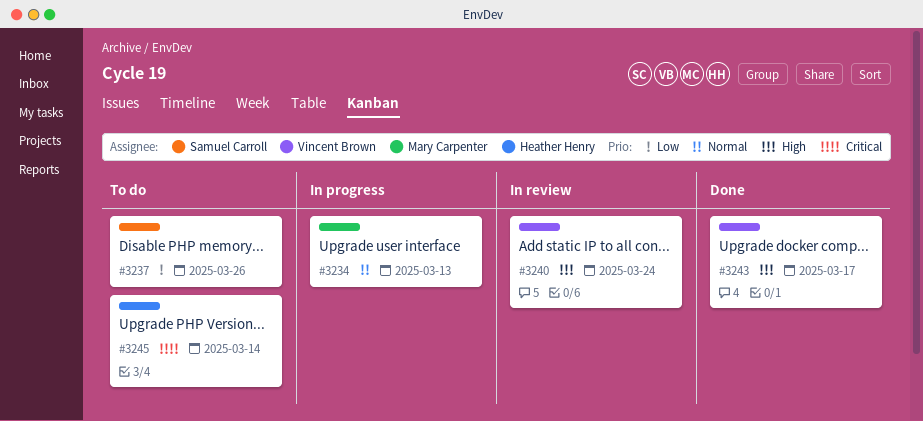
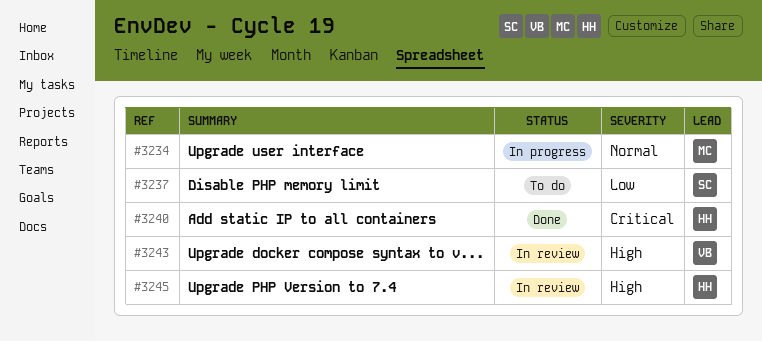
#3240, status: In review -> Done
#3240, owner: Vincent Brown -> Heather Henry
#3240, priority: High -> Critical
#3243, status: Done -> In review
#3245, status: To do -> In review
#3245, priority: Critical -> High

